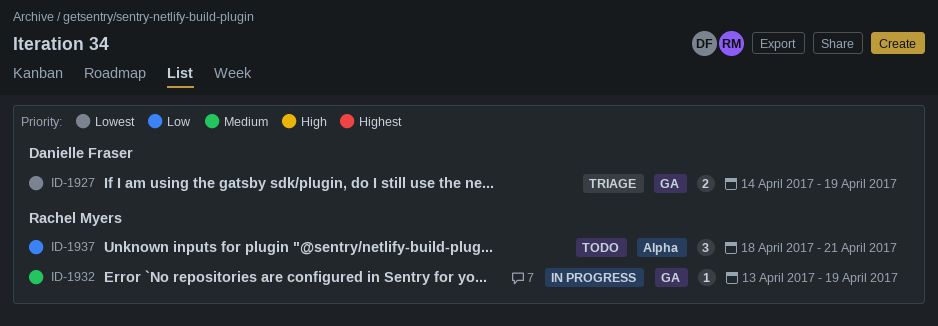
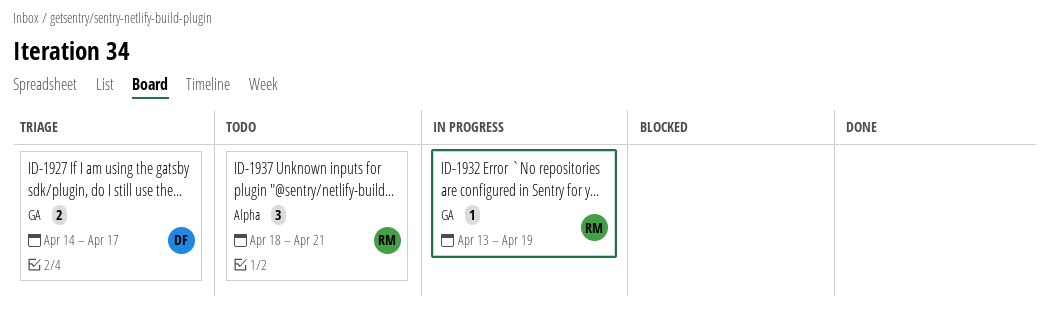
ID-1927, due: Apr 19 -> Apr 17

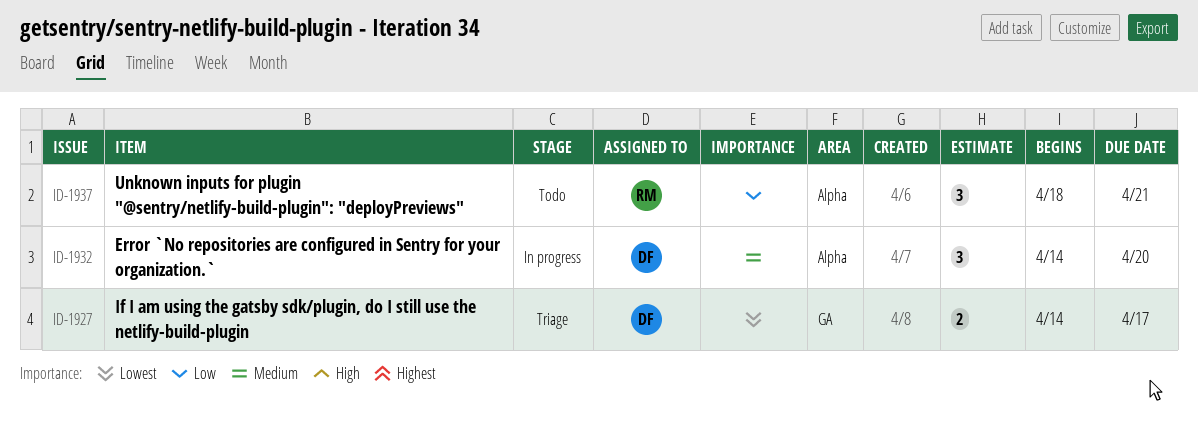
ID-1932, owner: RM -> DF
ID-1932, label: GA -> Alpha
ID-1932, estimate: 1 -> 3
ID-1932, start: Apr 13 -> Apr 14
ID-1932, due: Apr 19 -> Apr 20

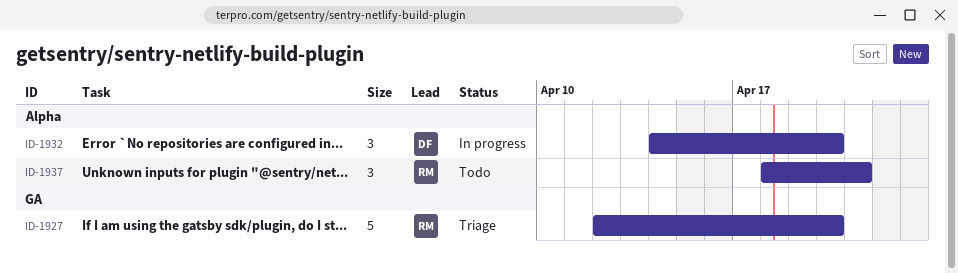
ID-1927, owner: DF -> RM
ID-1927, estimate: 2 -> 5
ID-1927, start: Apr 14 -> Apr 12
ID-1927, due: Apr 17 -> Apr 20

